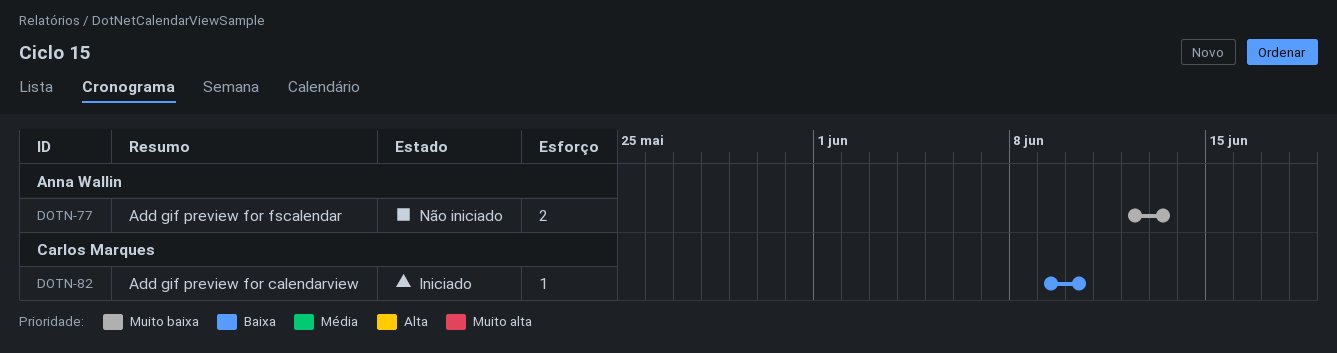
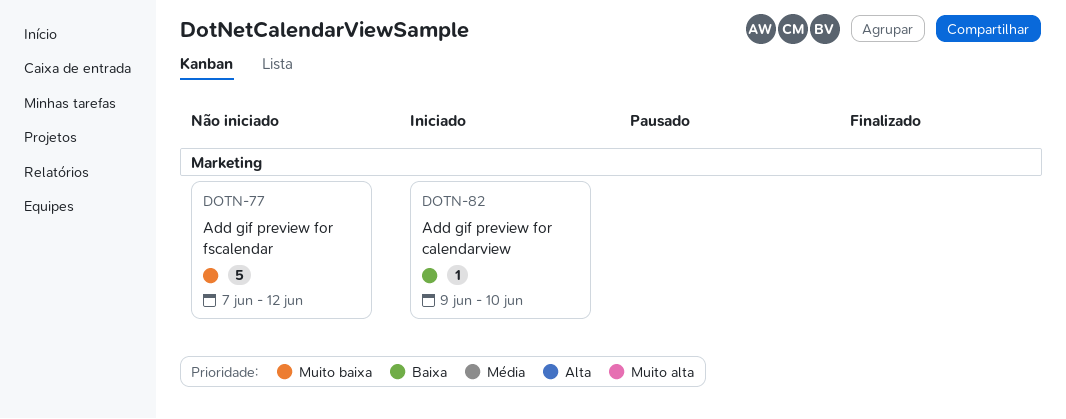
DOTN-77, estimate: 2 -> 5
DOTN-77, start: Jun 12 -> Jun 7
DOTN-77, due: Jun 13 -> Jun 12

